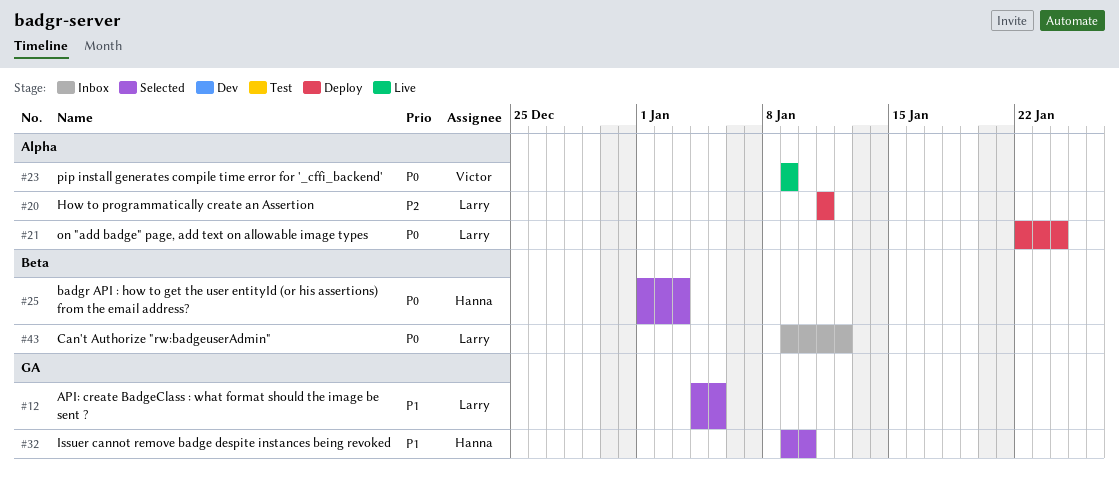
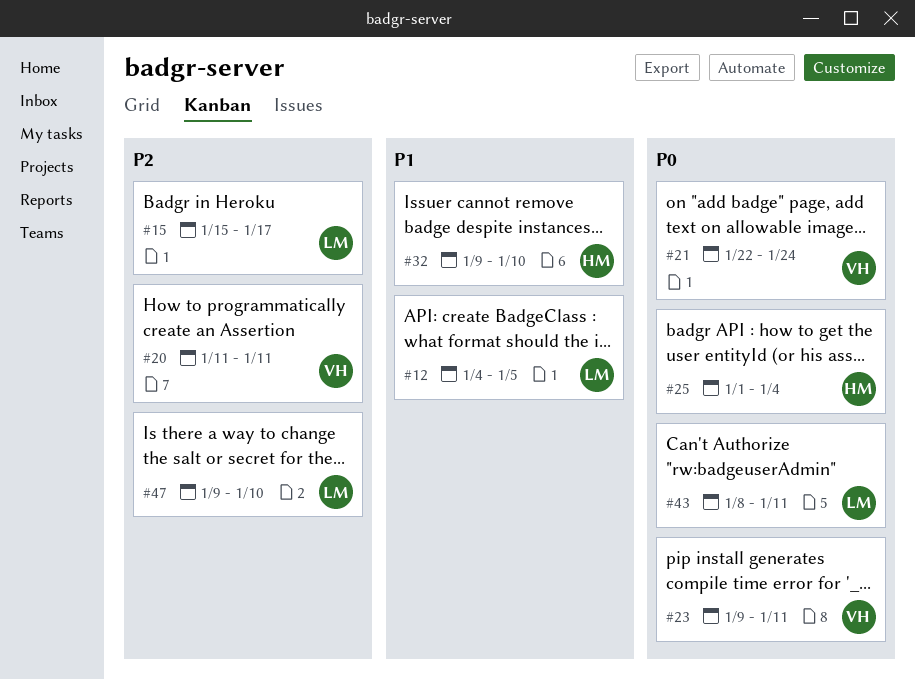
#15: none -> present
#20, owner: Larry -> Victor
#21, owner: Larry -> Victor
#23, due: Jan 9 -> Jan 11
#25, due: Jan 3 -> Jan 4
#43, start: Jan 9 -> Jan 8
#43, due: Jan 12 -> Jan 11
#47: none -> present

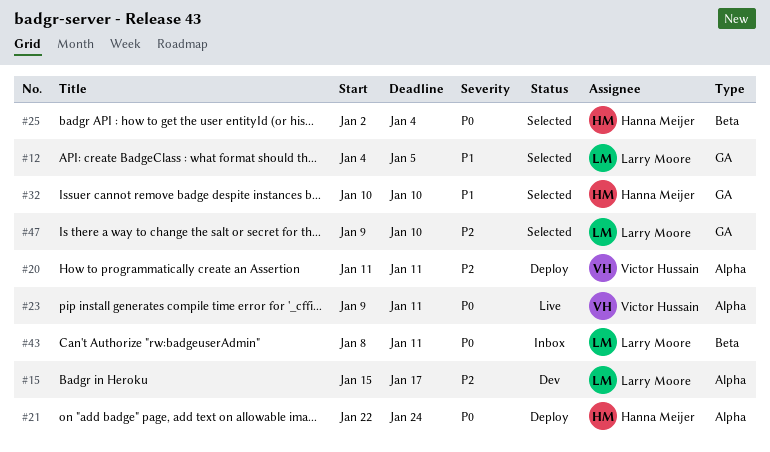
#21, owner: Victor Hussain -> Hanna Meijer
#25, start: Jan 1 -> Jan 2
#32, start: Jan 9 -> Jan 10

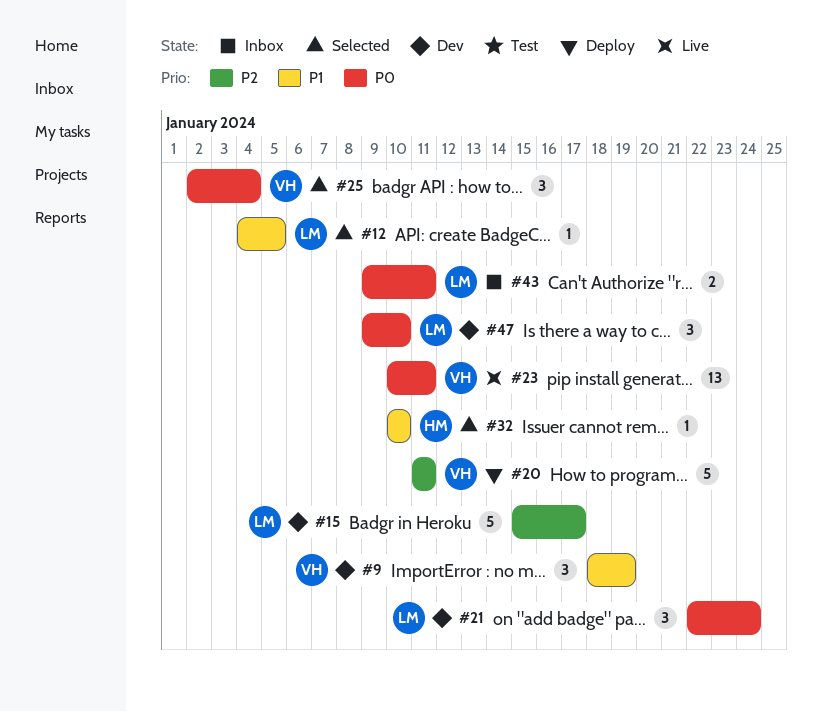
#9: none -> present
#21, status: Deploy -> Dev
#21, owner: Hanna Meijer -> Larry Moore
#23, start: Jan 9 -> Jan 10
#25, owner: Hanna Meijer -> Victor Hussain
#43, start: Jan 8 -> Jan 9
#47, status: Selected -> Dev
#47, priority: P2 -> P0

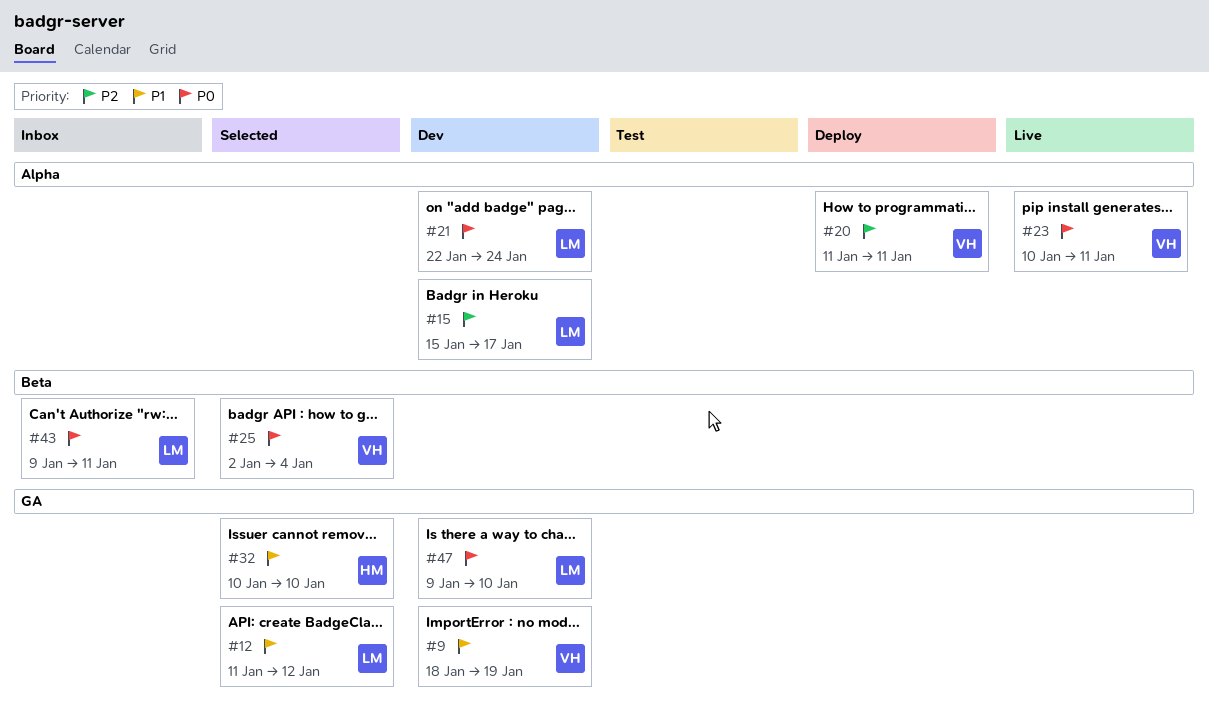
#12, start: Jan 4 -> Jan 11
#12, due: Jan 5 -> Jan 12

